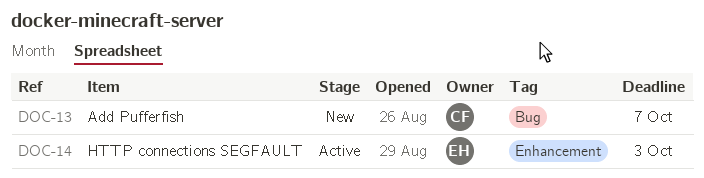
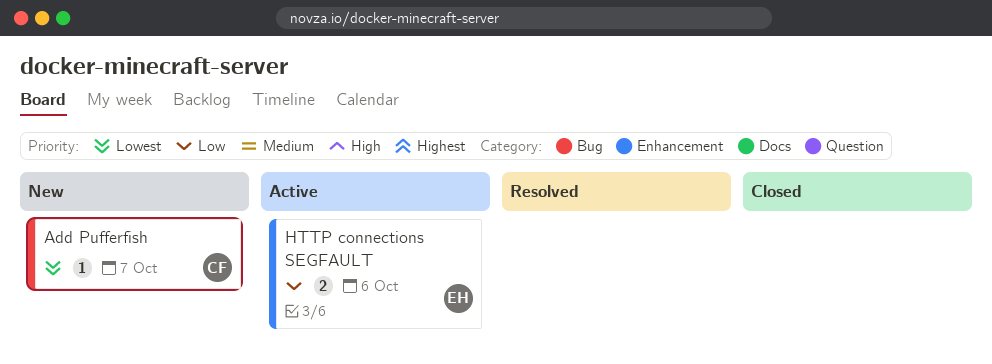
HTTP connections SEGFAULT, due: Oct 3 -> Oct 6

